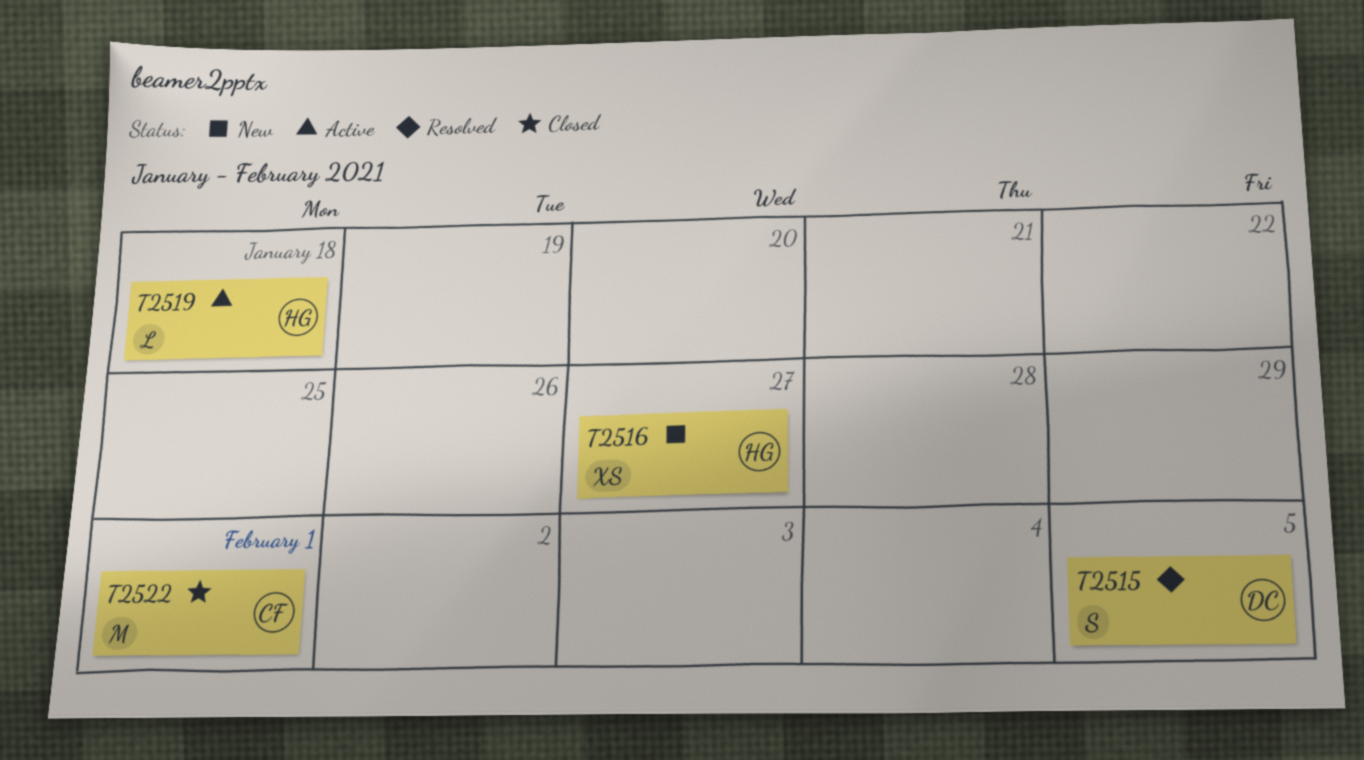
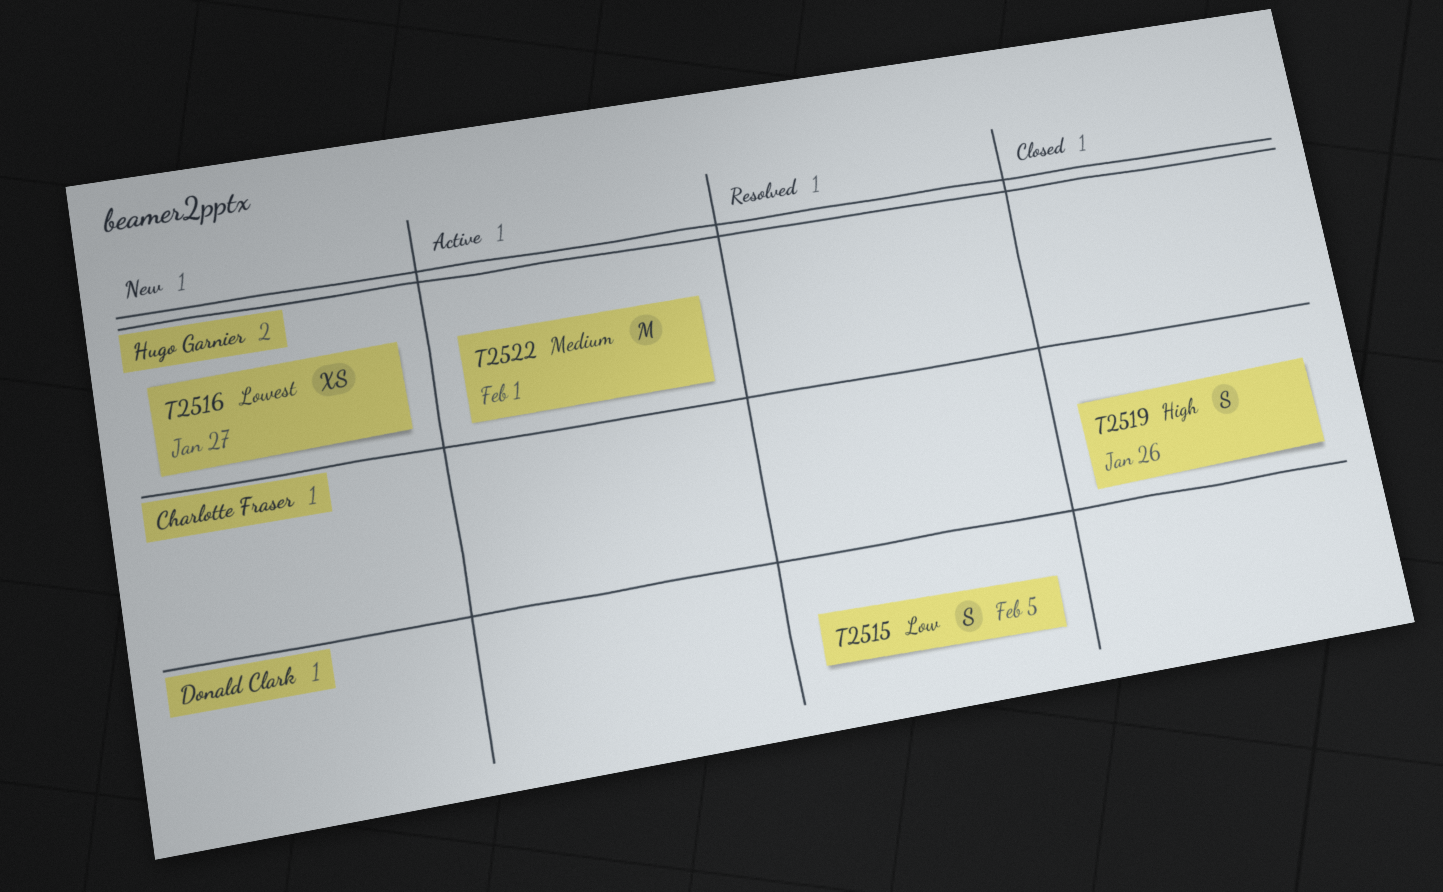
T2519, status: Active -> Closed
T2519, owner: Hugo Garnier -> Charlotte Fraser
T2519, estimate: L -> S
T2519, due: Jan 18 -> Jan 26
T2522, status: Closed -> Active
T2522, owner: Charlotte Fraser -> Hugo Garnier

